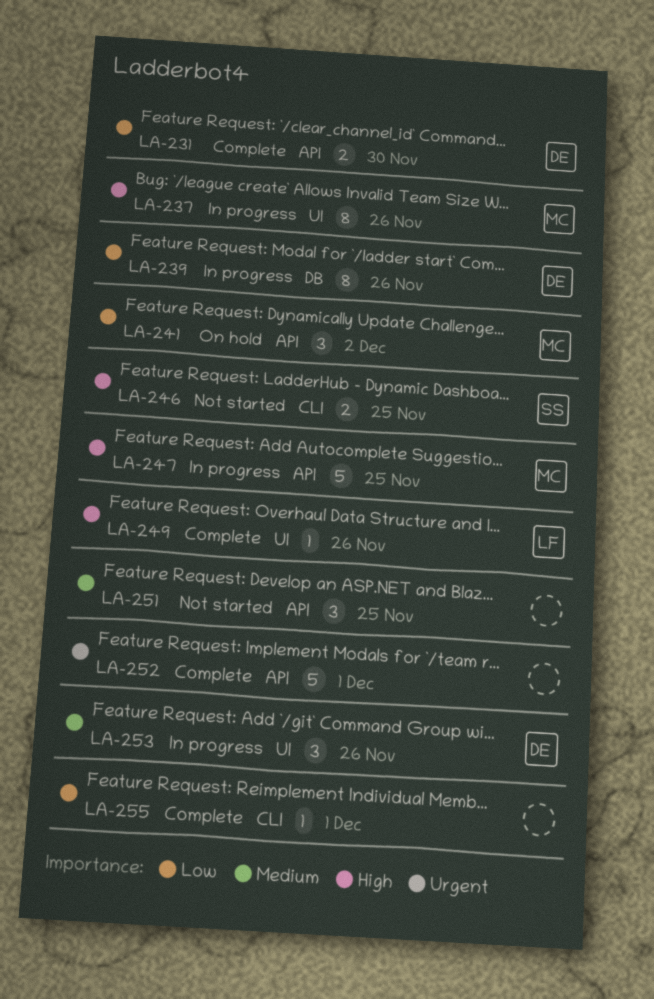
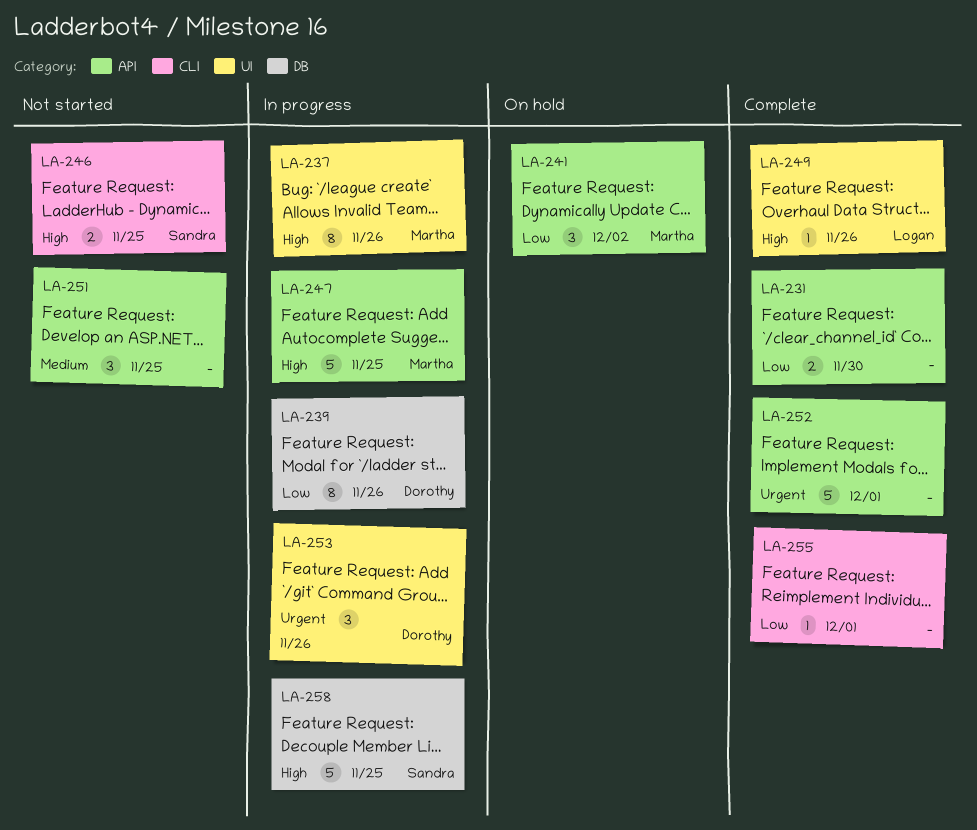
LA-231, owner: Dorothy -> none
LA-253, priority: Medium -> Urgent
LA-258: none -> present

